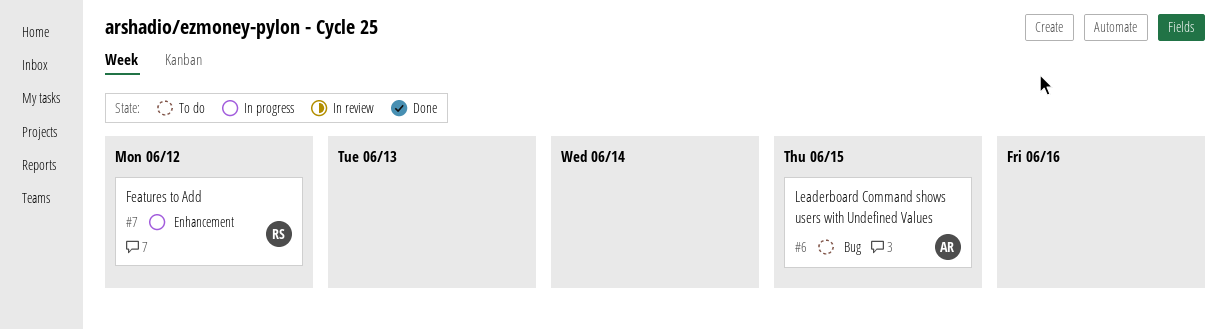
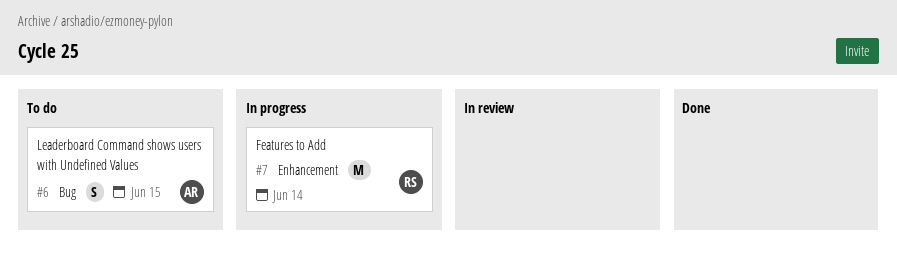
#7, due: Jun 12 -> Jun 14

